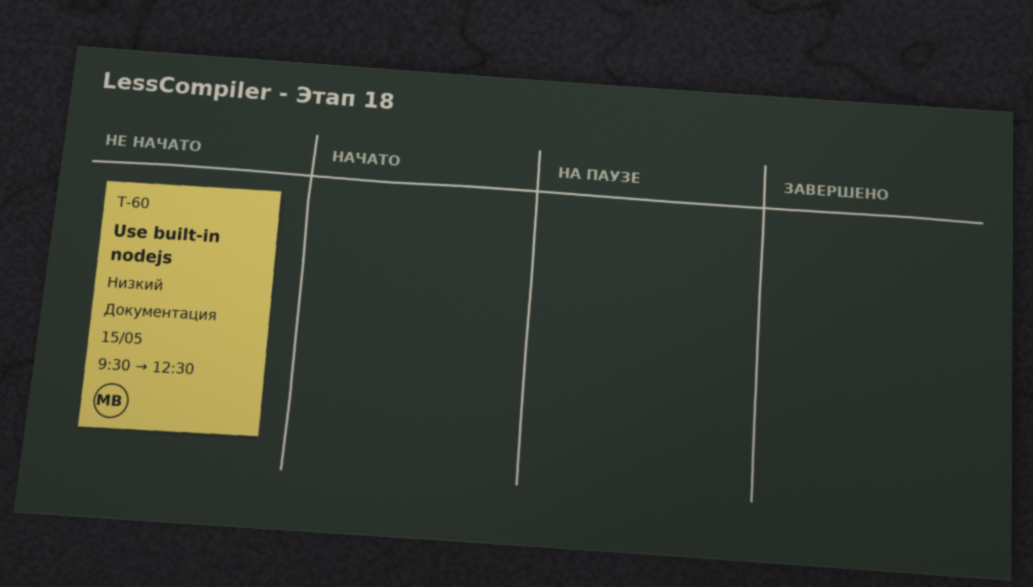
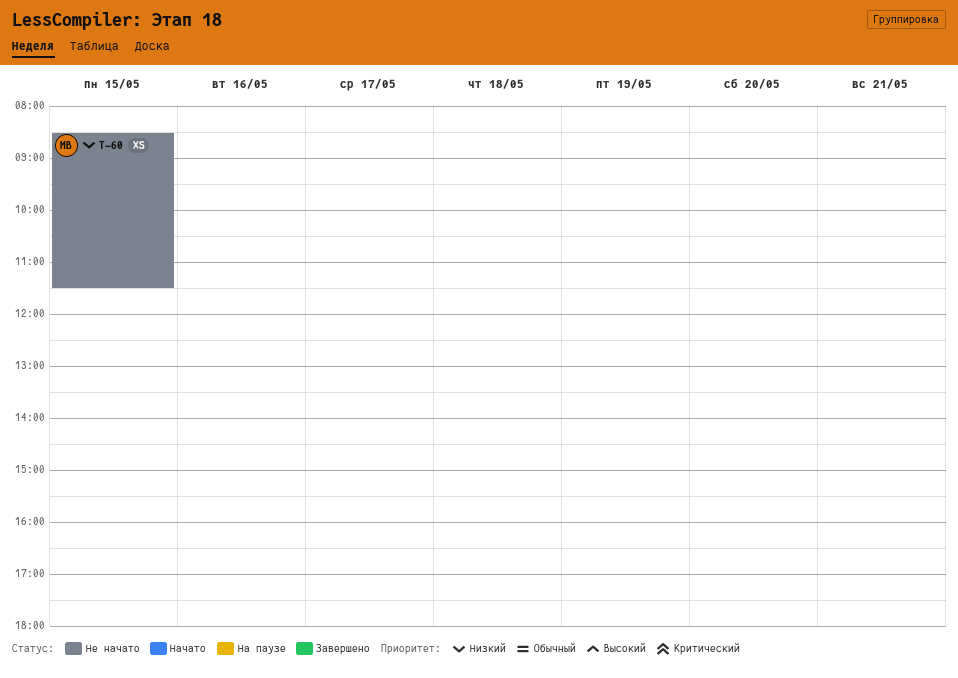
T-60, begins: 09:30 -> 08:30
T-60, ends: 12:30 -> 11:30

